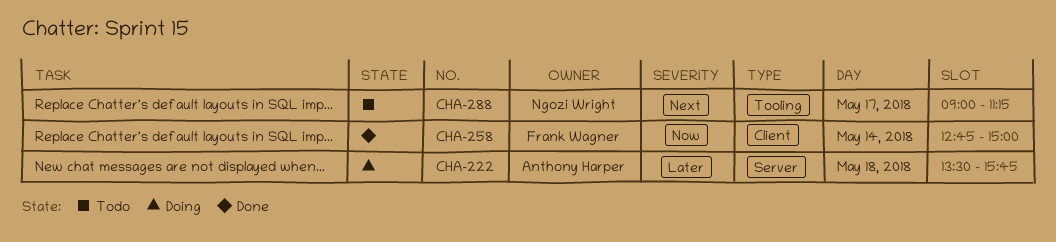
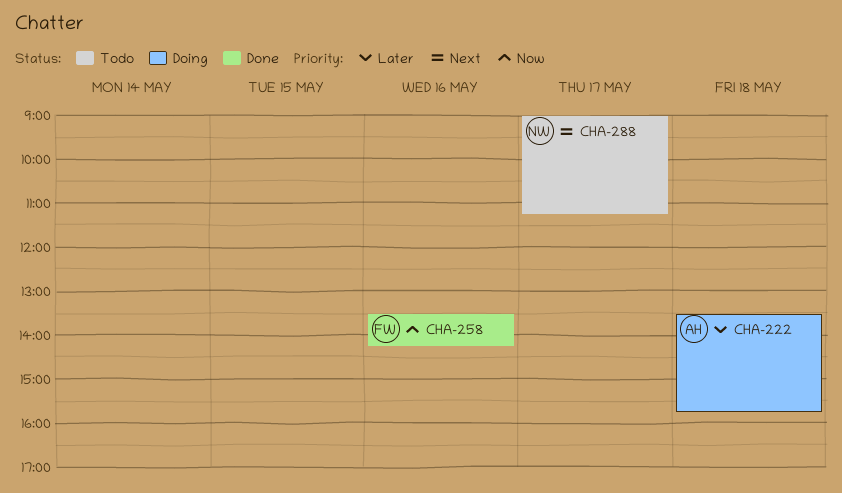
CHA-258, day: May 14 -> May 16
CHA-258, begins: 12:45 -> 13:30
CHA-258, ends: 15:00 -> 14:15

